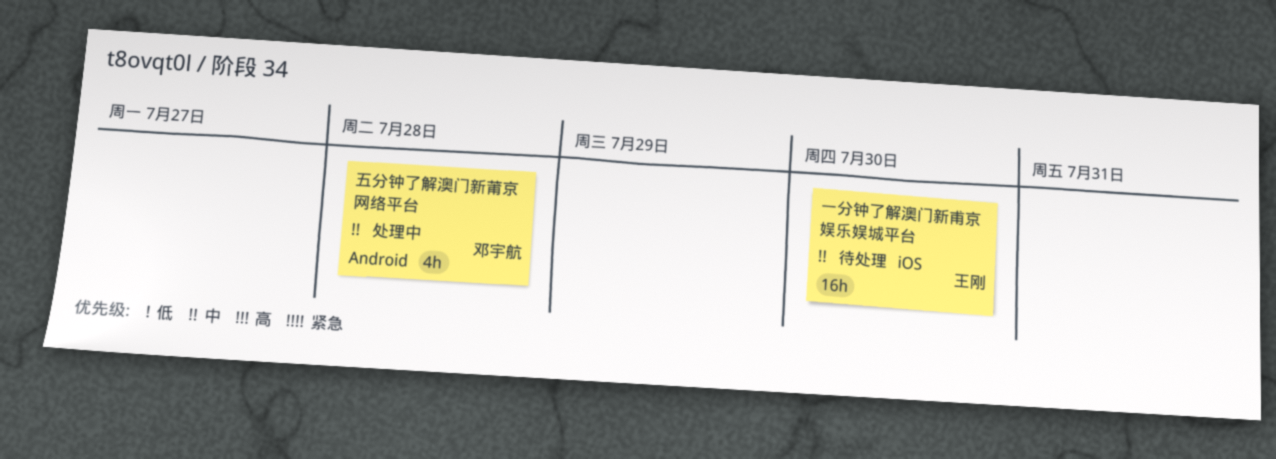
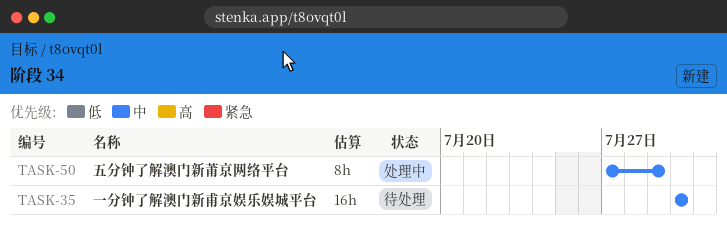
五分钟了解澳门新莆京网络平台, estimate: 4h -> 8h
五分钟了解澳门新莆京网络平台, due: Jul 28 -> Jul 29

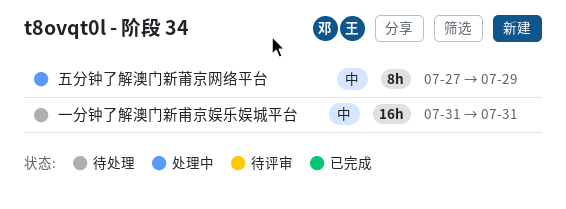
一分钟了解澳门新甫京娱乐娱城平台, start: Jul 30 -> Jul 31
一分钟了解澳门新甫京娱乐娱城平台, due: Jul 30 -> Jul 31

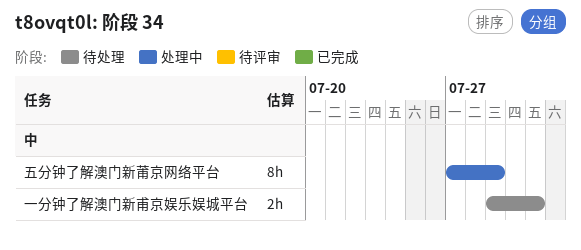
一分钟了解澳门新甫京娱乐娱城平台, estimate: 16h -> 2h
一分钟了解澳门新甫京娱乐娱城平台, start: Jul 31 -> Jul 29

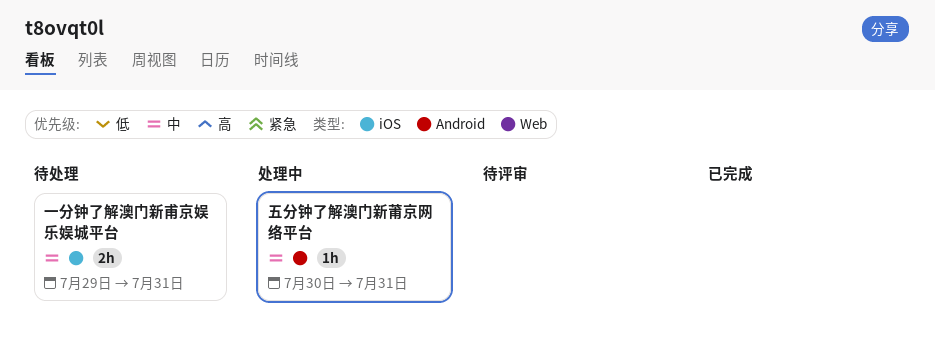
五分钟了解澳门新莆京网络平台, estimate: 8h -> 1h
五分钟了解澳门新莆京网络平台, start: Jul 27 -> Jul 30
五分钟了解澳门新莆京网络平台, due: Jul 29 -> Jul 31

